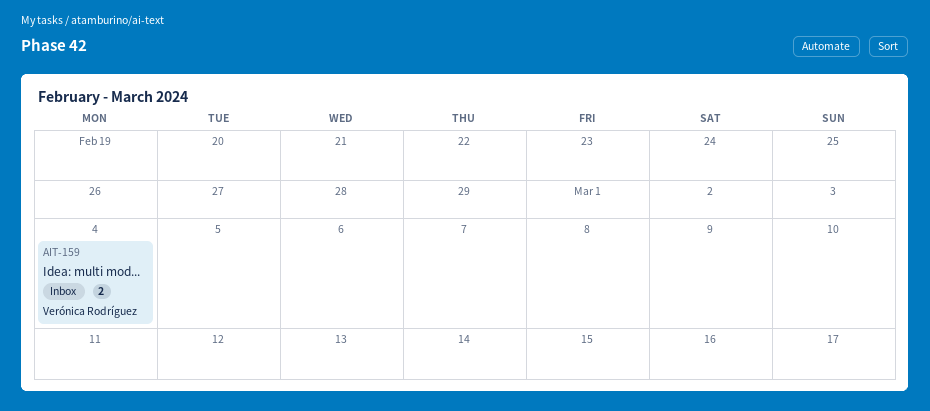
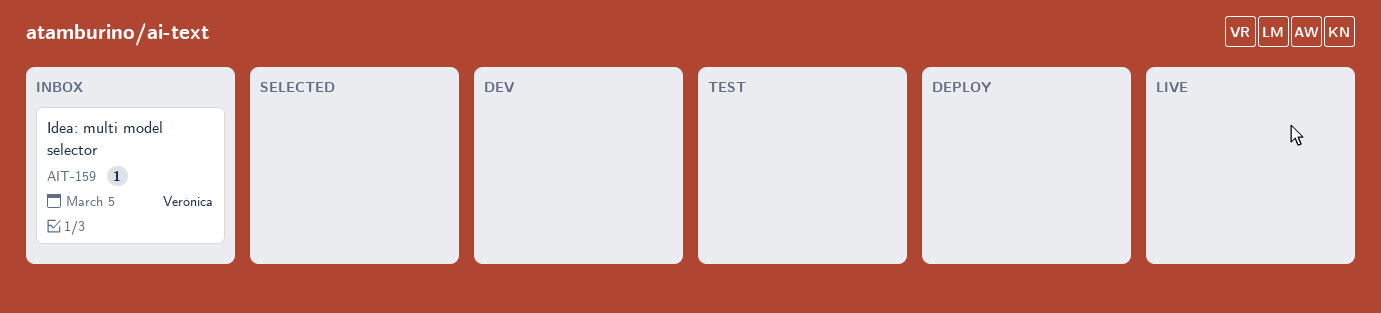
AIT-159, estimate: 2 -> 1
AIT-159, due: Mar 4 -> Mar 5

